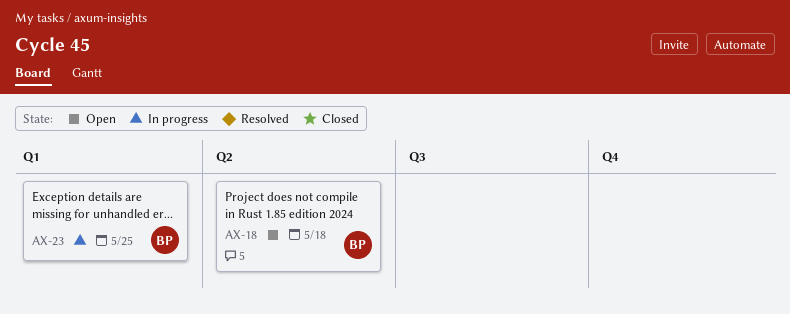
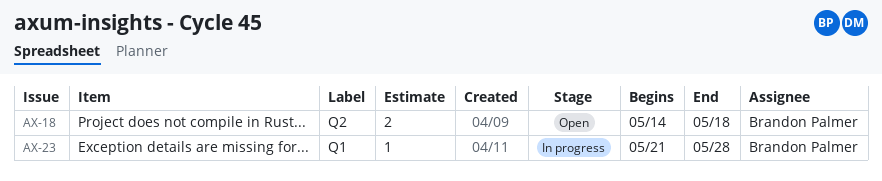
AX-23, due: May 25 -> May 28

